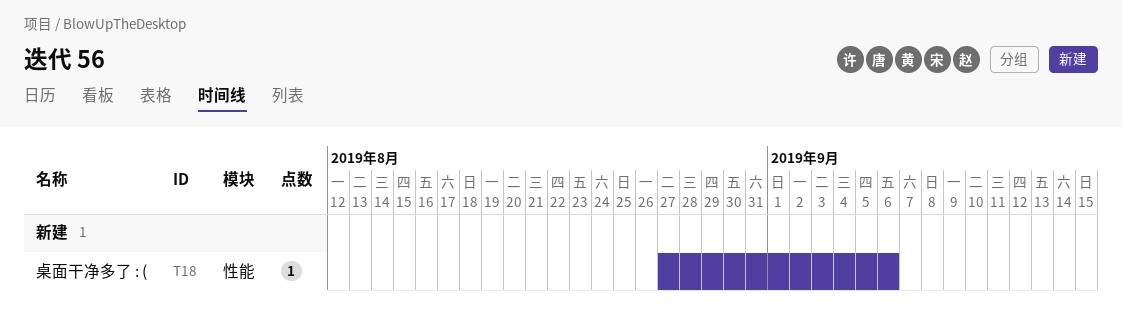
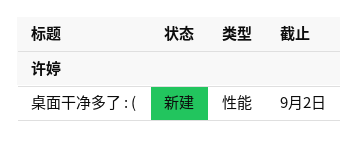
桌面干净多了 : (, due: Sep 6 -> Sep 2

